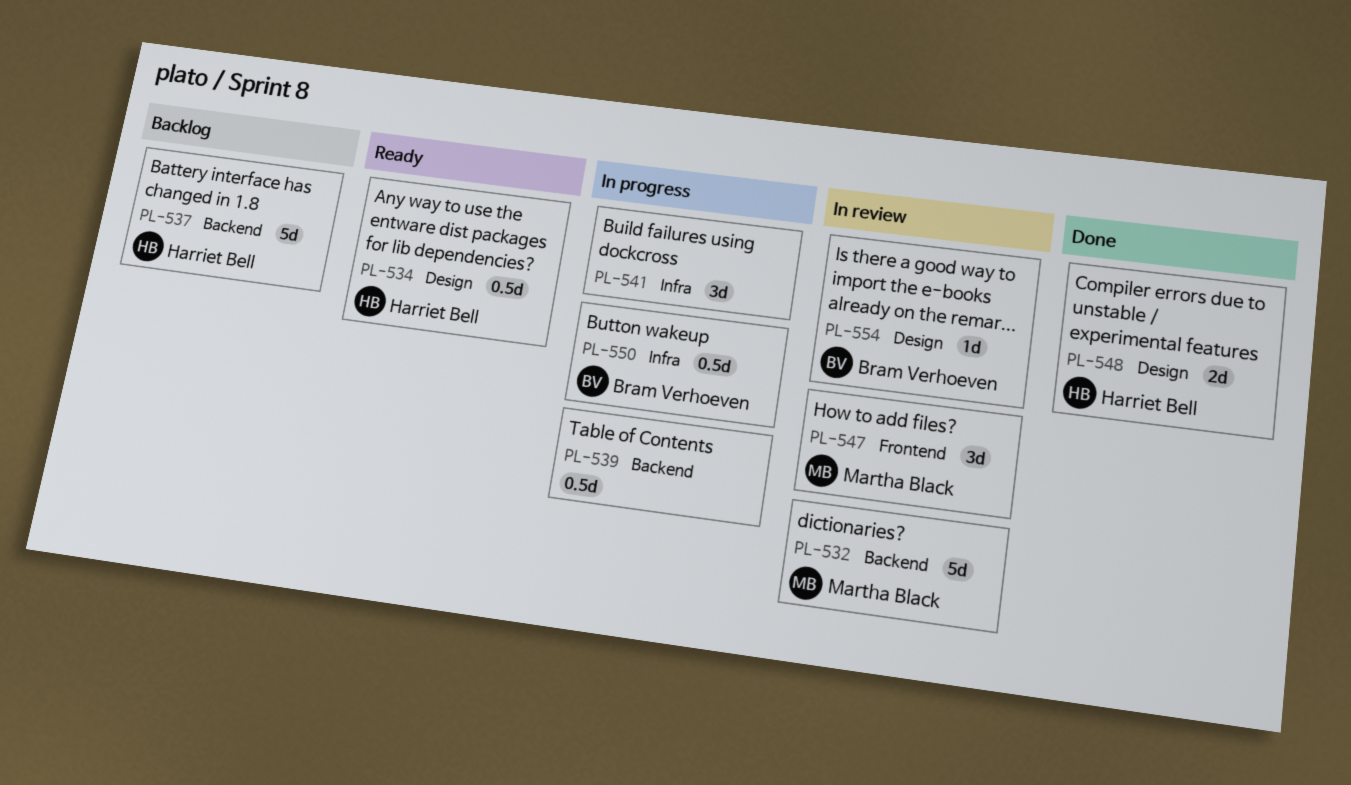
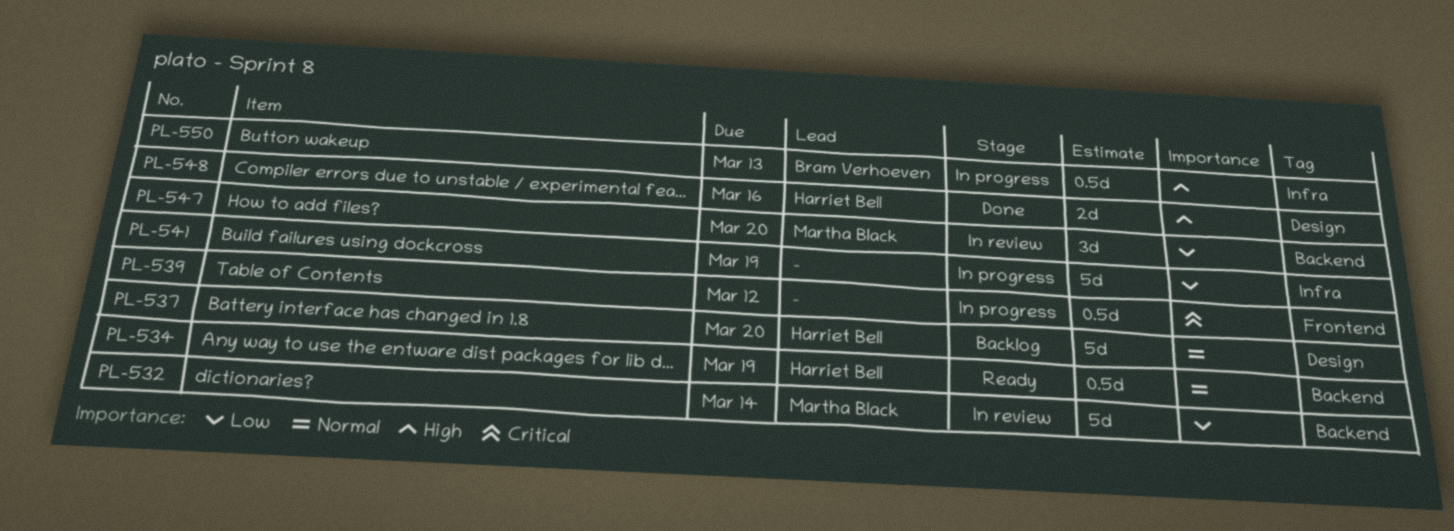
PL-534, label: Design -> Backend
PL-537, label: Backend -> Design
PL-539, label: Backend -> Frontend
PL-541, estimate: 3d -> 5d
PL-547, label: Frontend -> Backend
PL-554: present -> none

